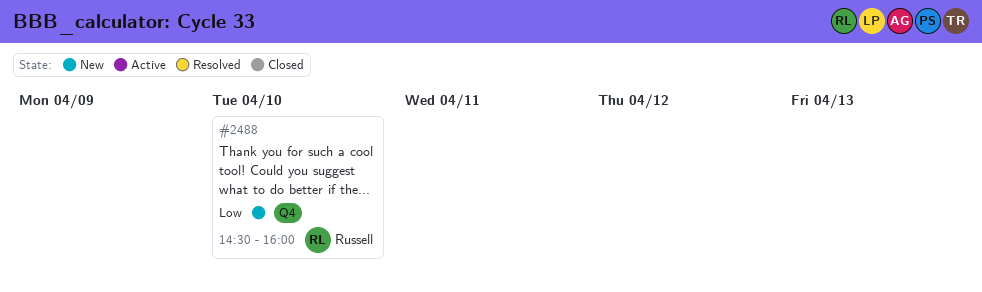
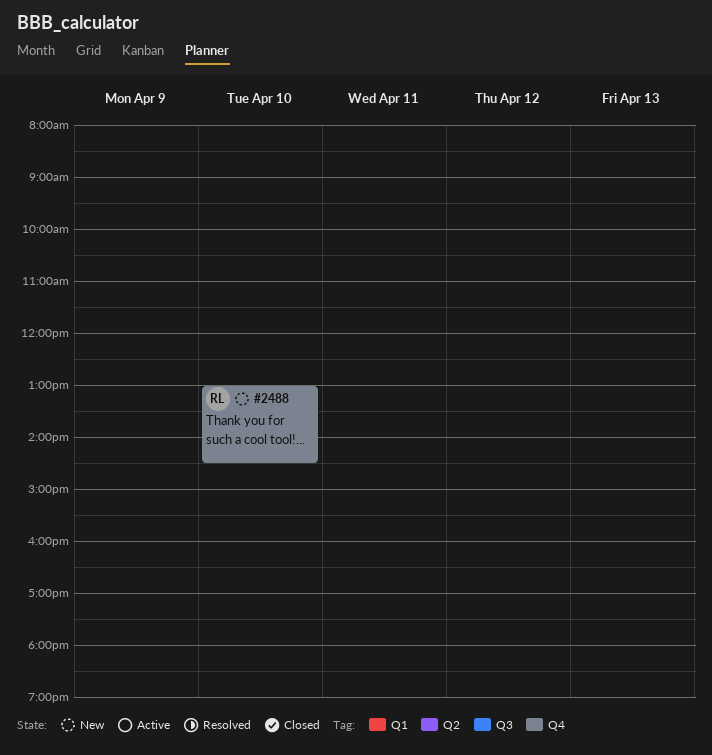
#2488, begins: 14:30 -> 13:00
#2488, ends: 16:00 -> 14:30

